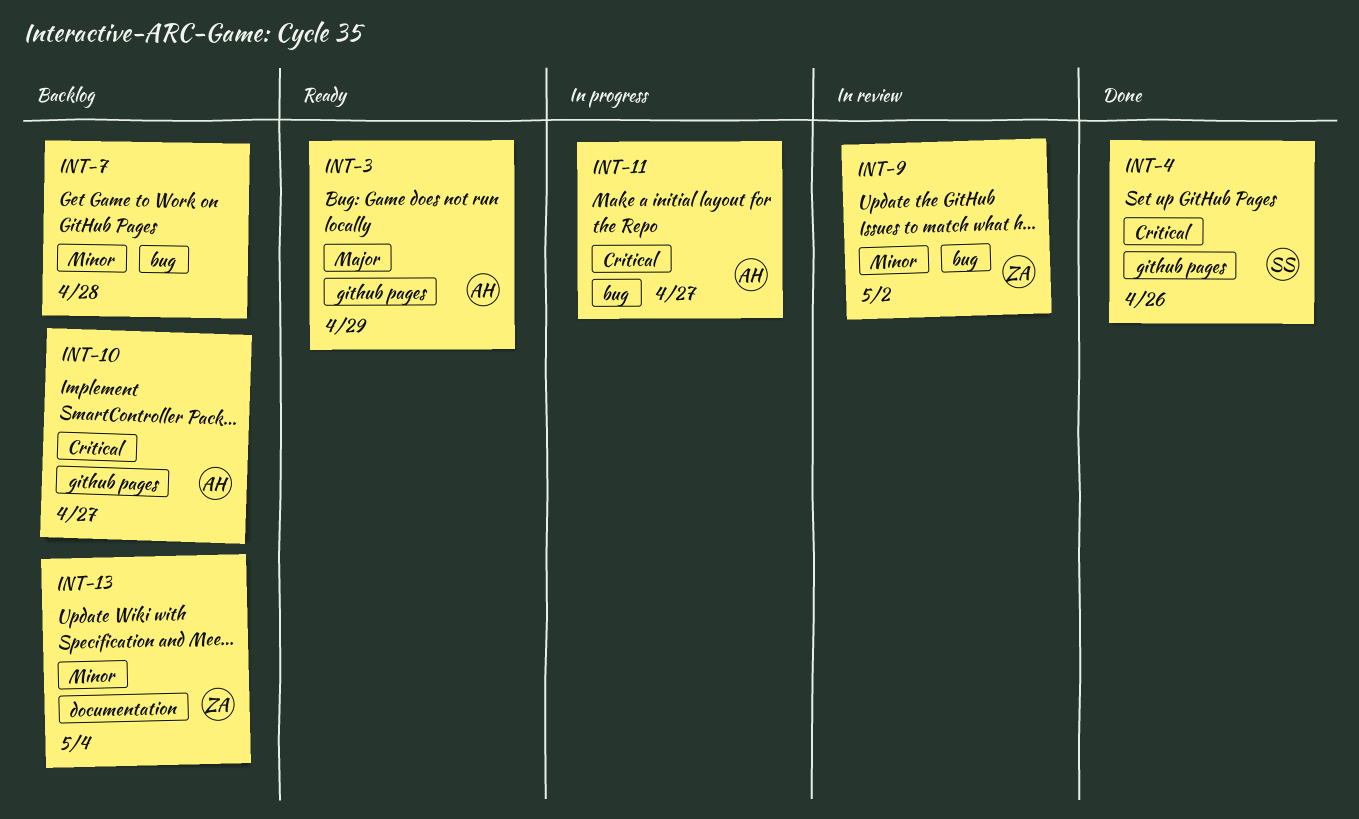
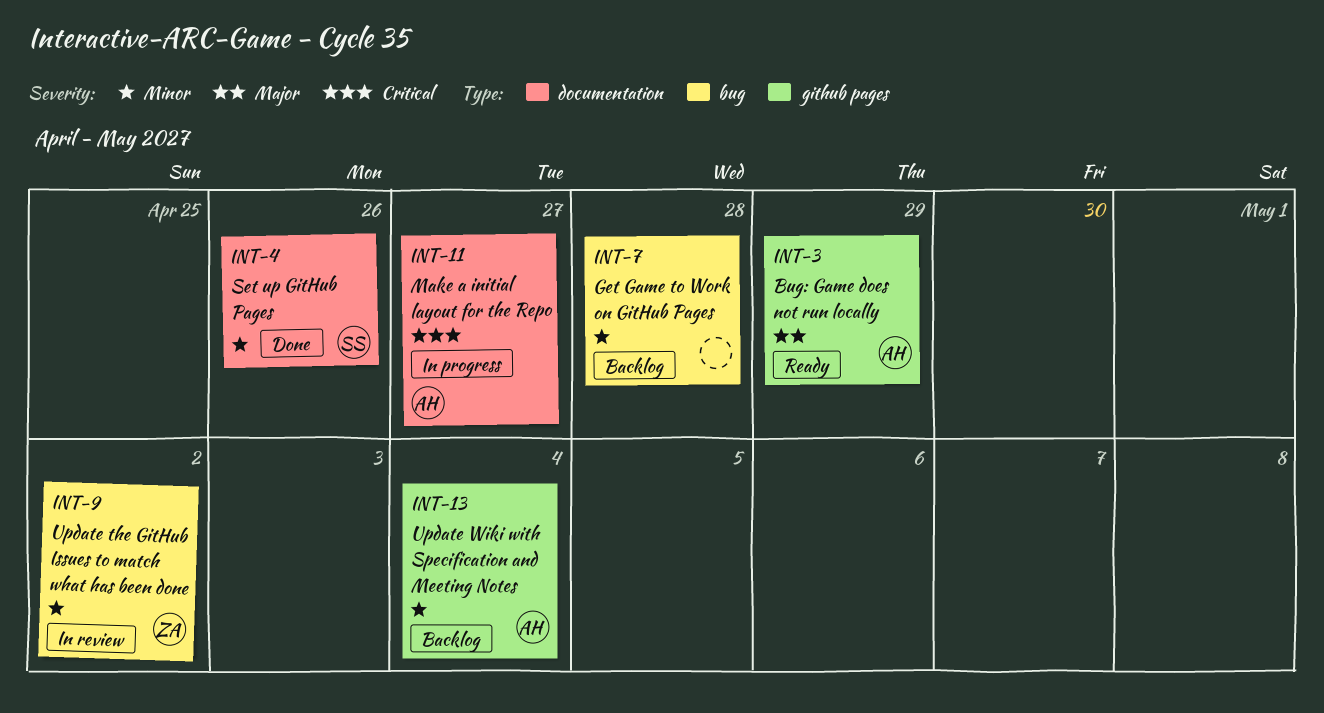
INT-4, priority: Critical -> Minor
INT-4, label: github pages -> documentation
INT-10: present -> none
INT-11, label: bug -> documentation
INT-13, owner: ZA -> AH
INT-13, label: documentation -> github pages

